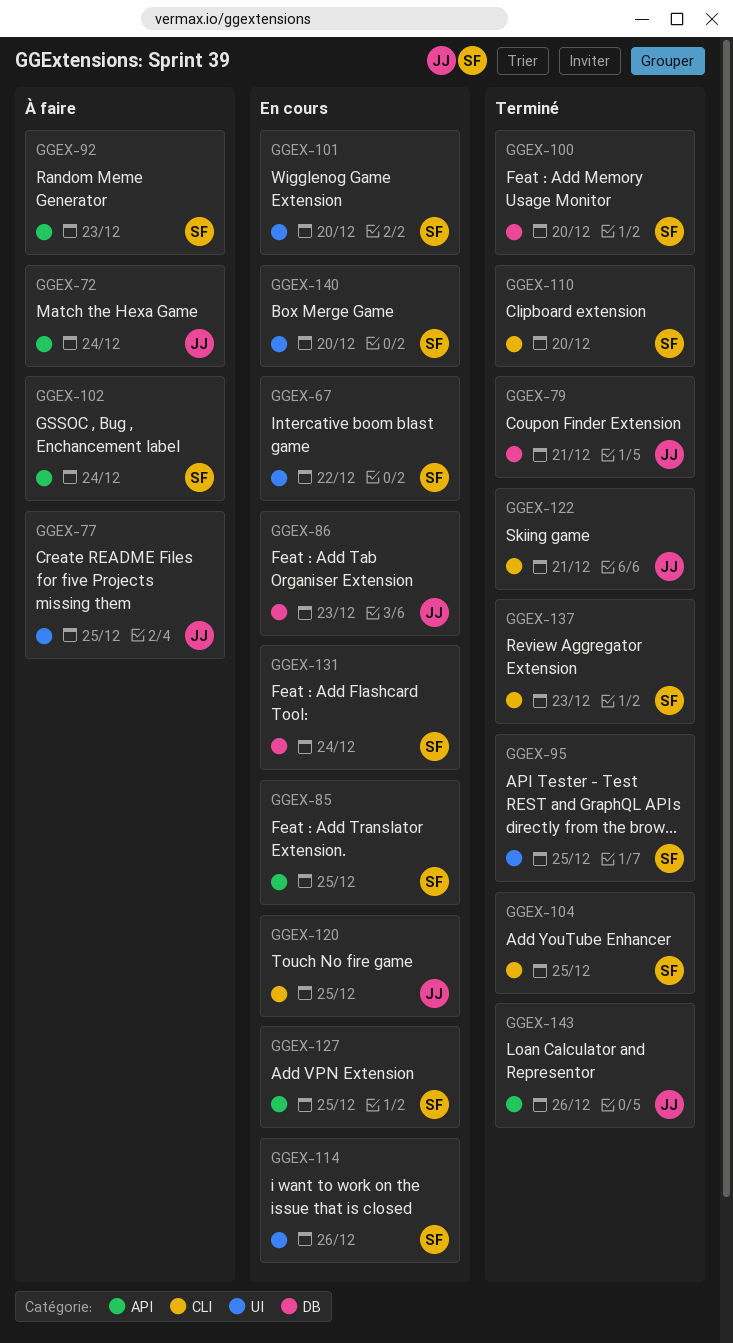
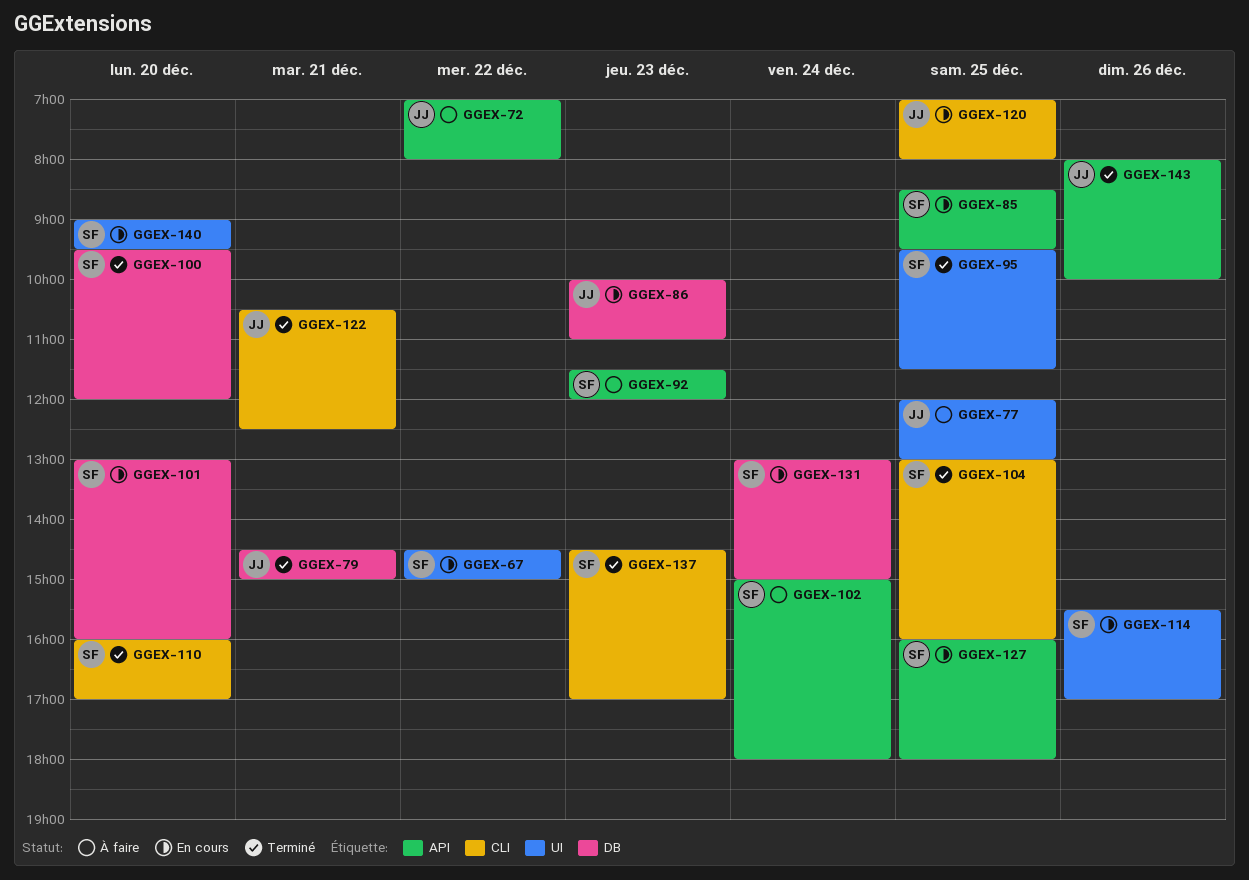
GGEX-72, day: Dec 24 -> Dec 22
GGEX-101, label: UI -> DB

